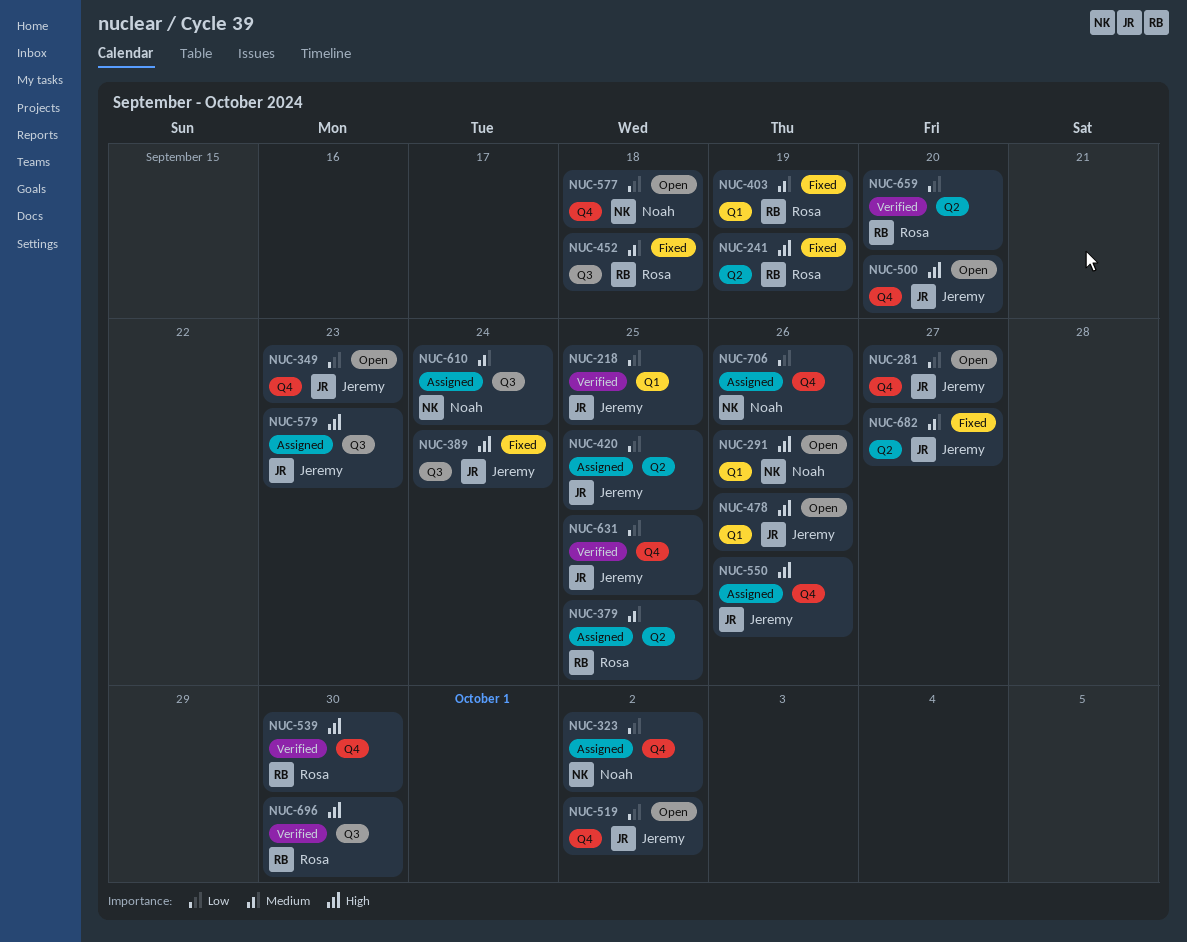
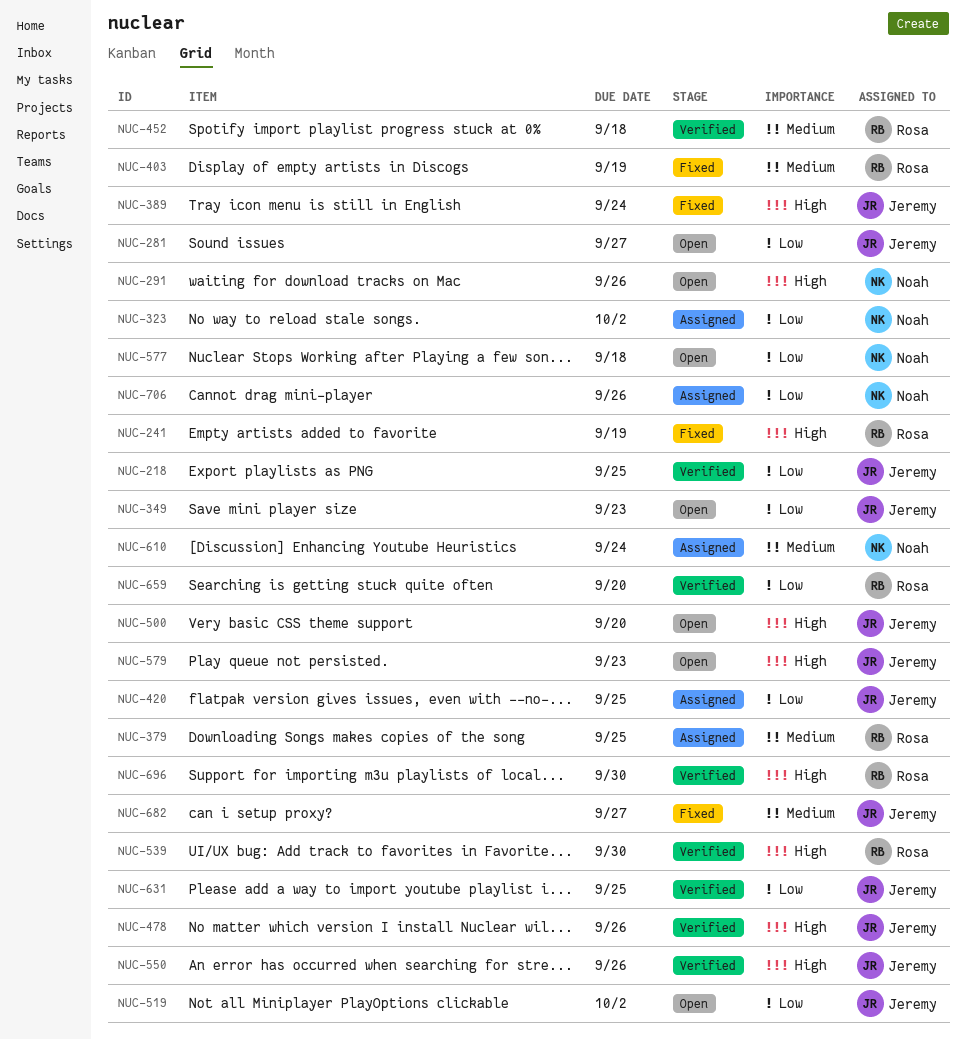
NUC-452, status: Fixed -> Verified
NUC-478, status: Open -> Verified
NUC-550, status: Assigned -> Verified
NUC-579, status: Assigned -> Open

